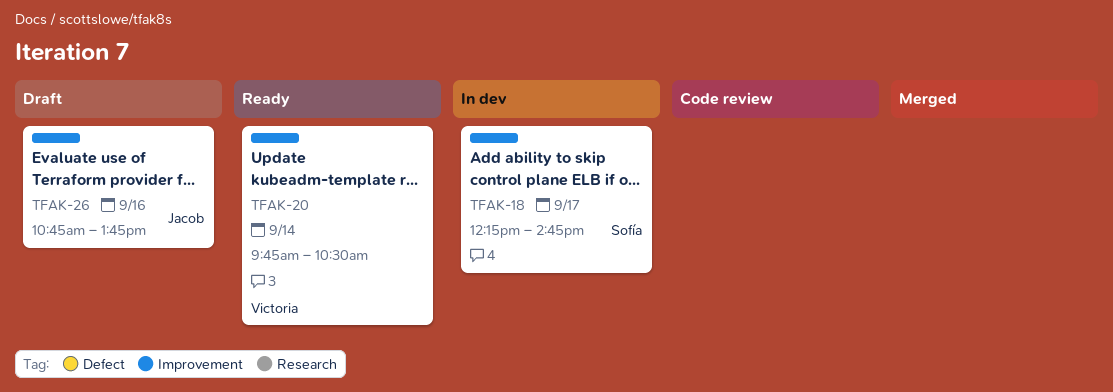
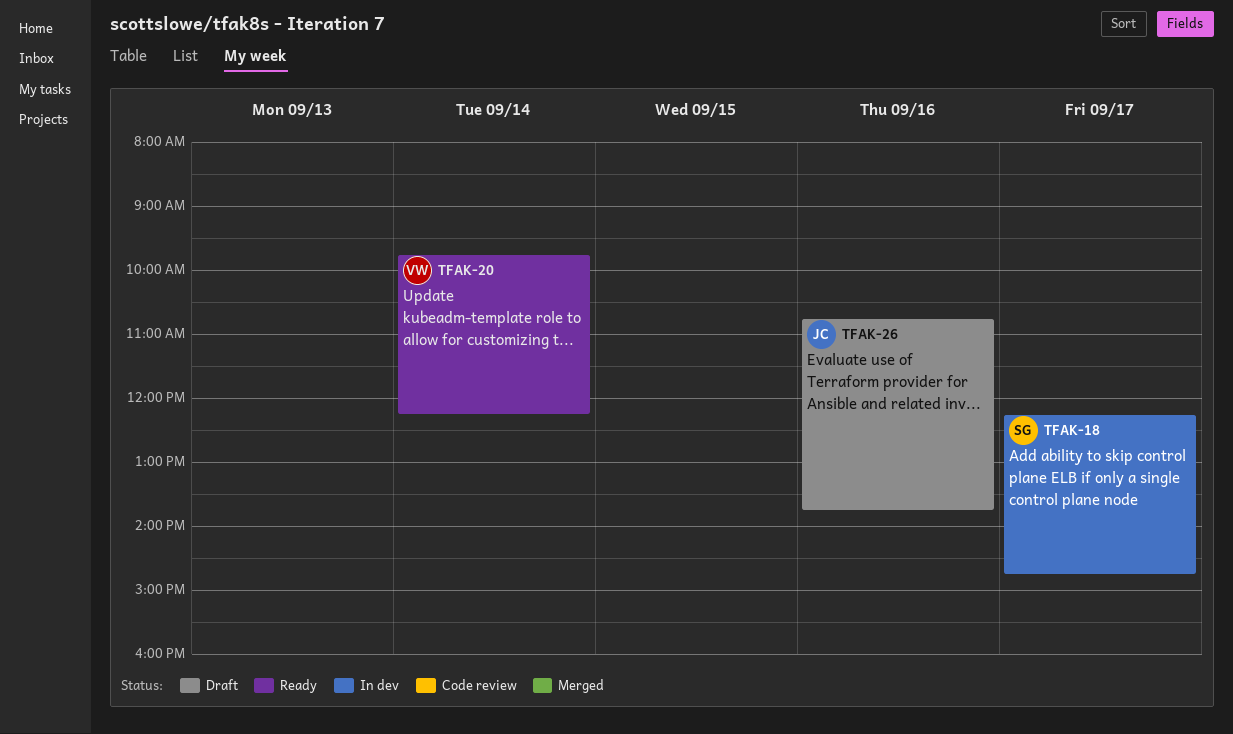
TFAK-20, ends: 10:30 -> 12:15

